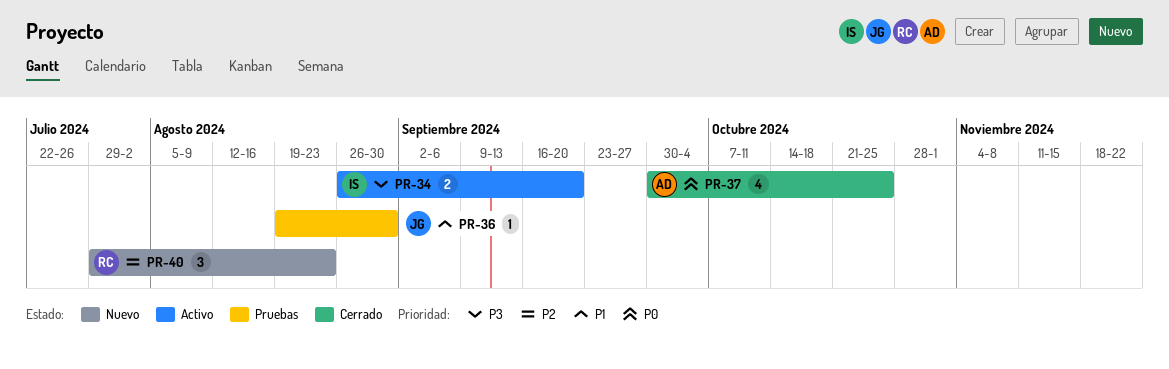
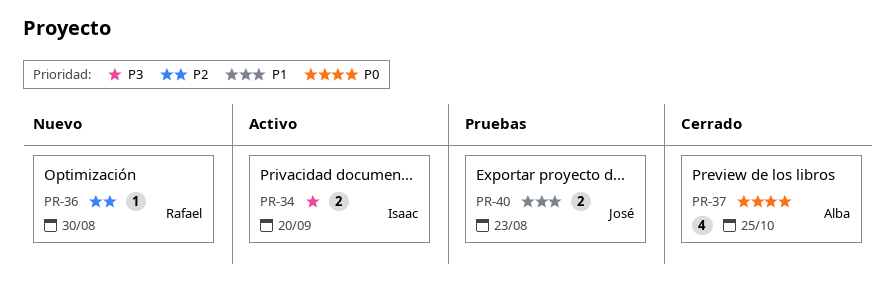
PR-36, status: Pruebas -> Nuevo
PR-36, owner: José -> Rafael
PR-36, priority: P1 -> P2
PR-40, status: Nuevo -> Pruebas
PR-40, owner: Rafael -> José
PR-40, priority: P2 -> P1
PR-40, estimate: 3 -> 2

